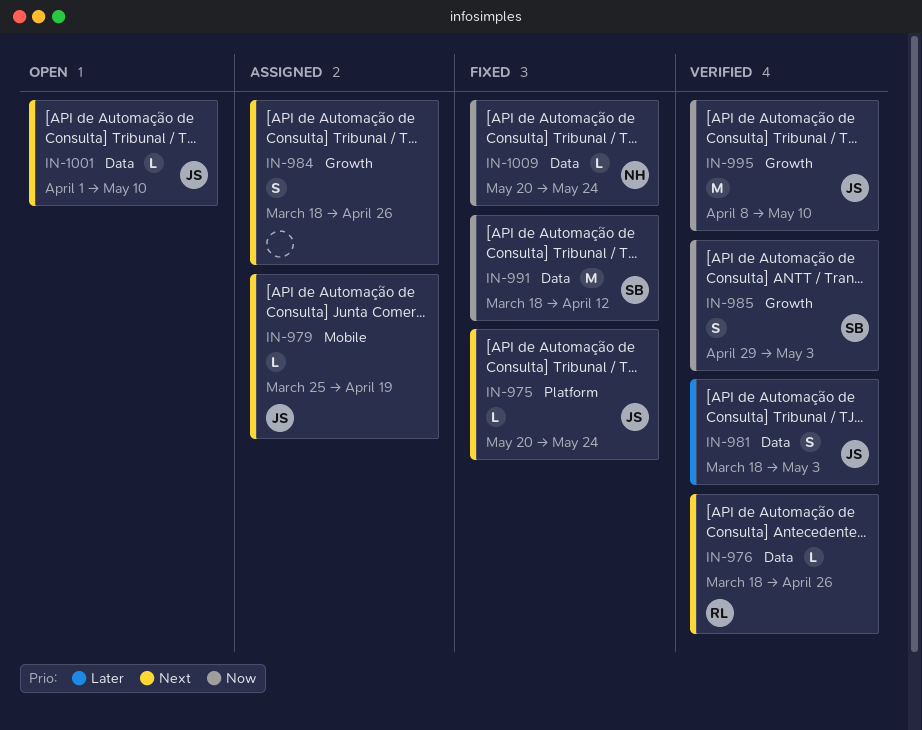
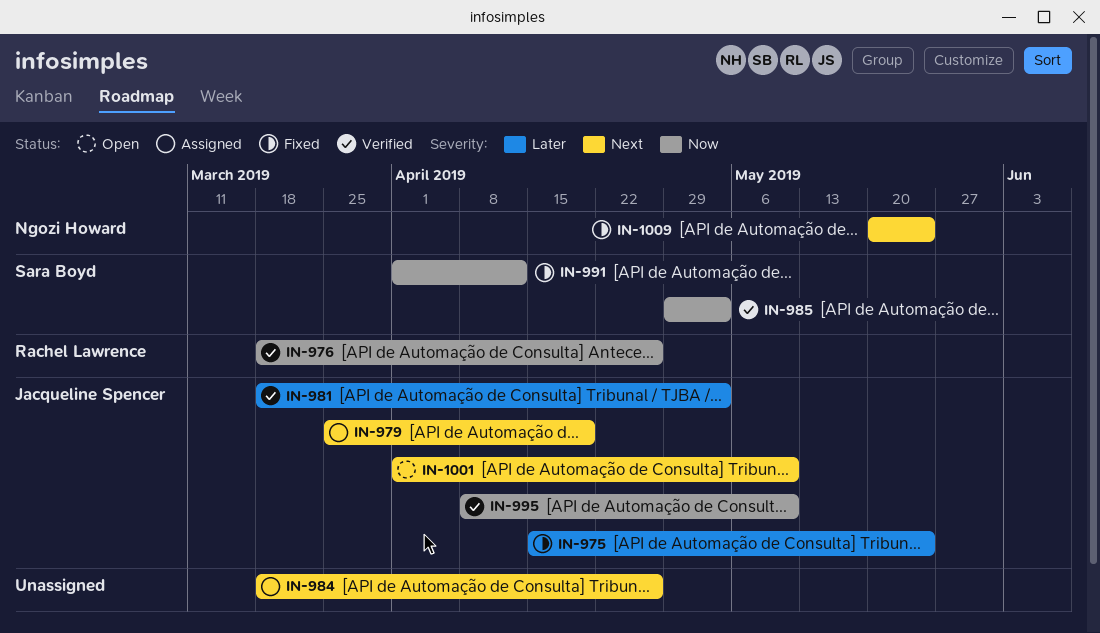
IN-975, priority: Next -> Later
IN-975, start: May 20 -> Apr 15
IN-976, priority: Next -> Now
IN-991, start: Mar 18 -> Apr 1
IN-1009, priority: Now -> Next

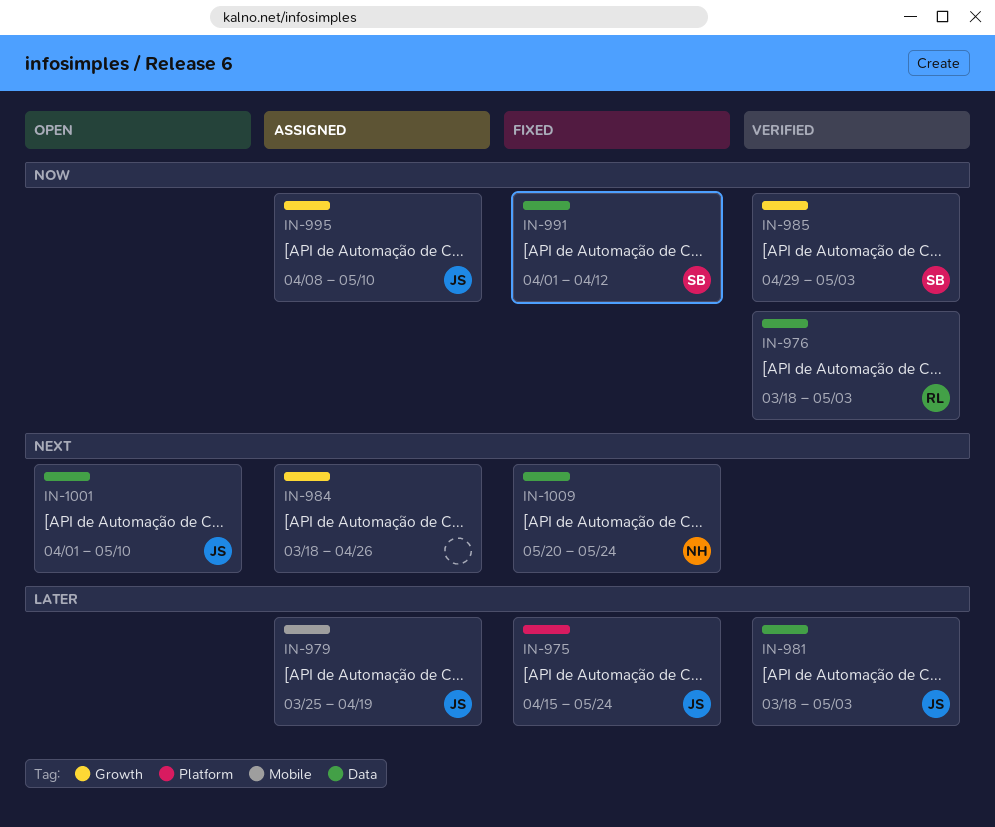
IN-976, due: Apr 26 -> May 3
IN-979, priority: Next -> Later
IN-995, status: Verified -> Assigned

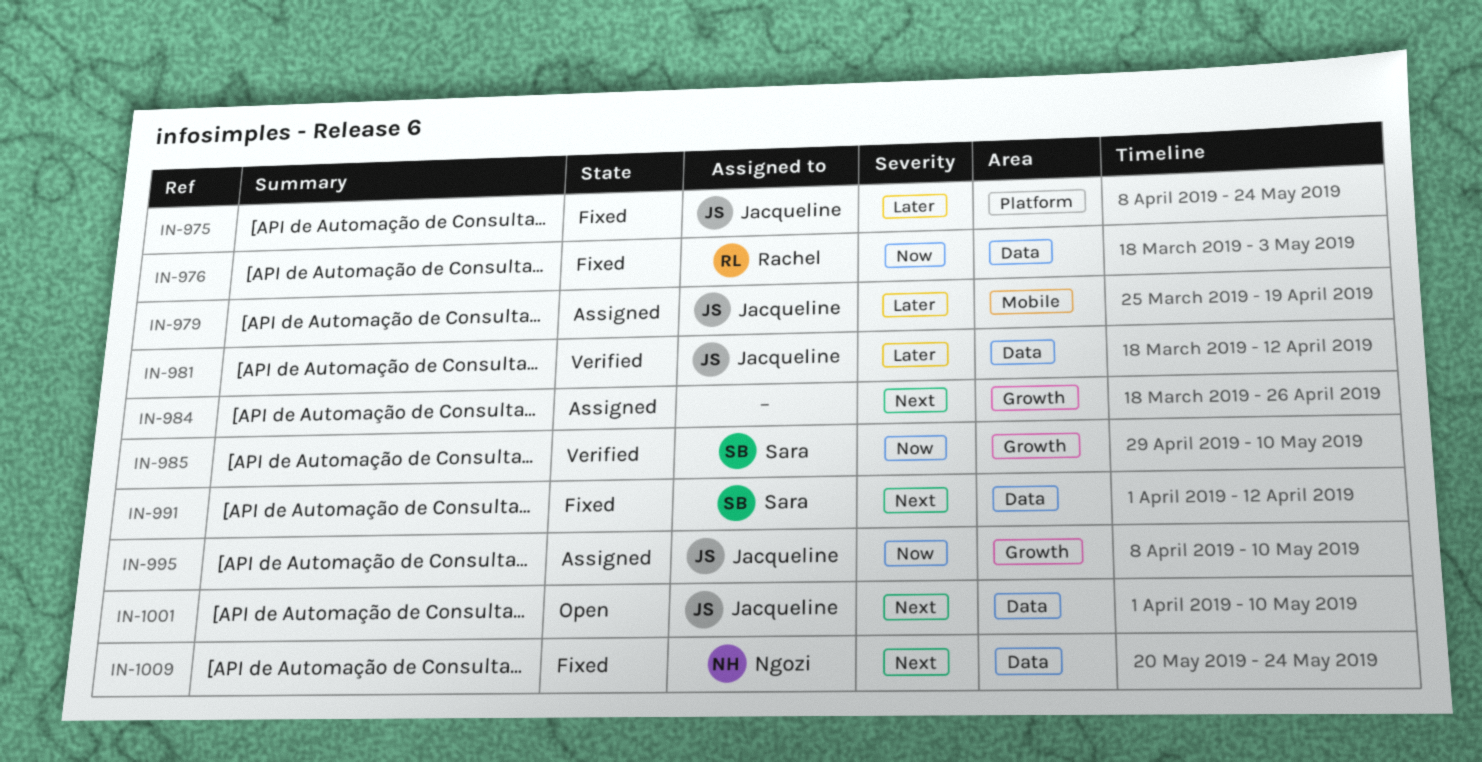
IN-975, start: Apr 15 -> Apr 8
IN-976, status: Verified -> Fixed
IN-981, due: May 3 -> Apr 12
IN-985, due: May 3 -> May 10
IN-991, priority: Now -> Next

